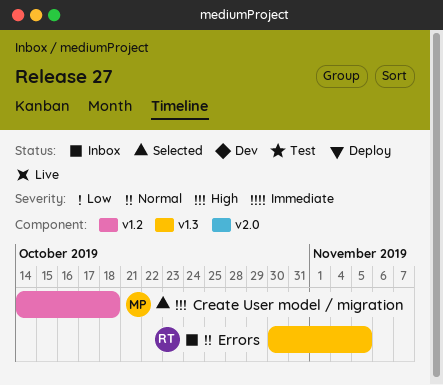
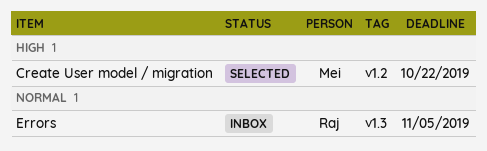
Create User model / migration, due: Oct 18 -> Oct 22

